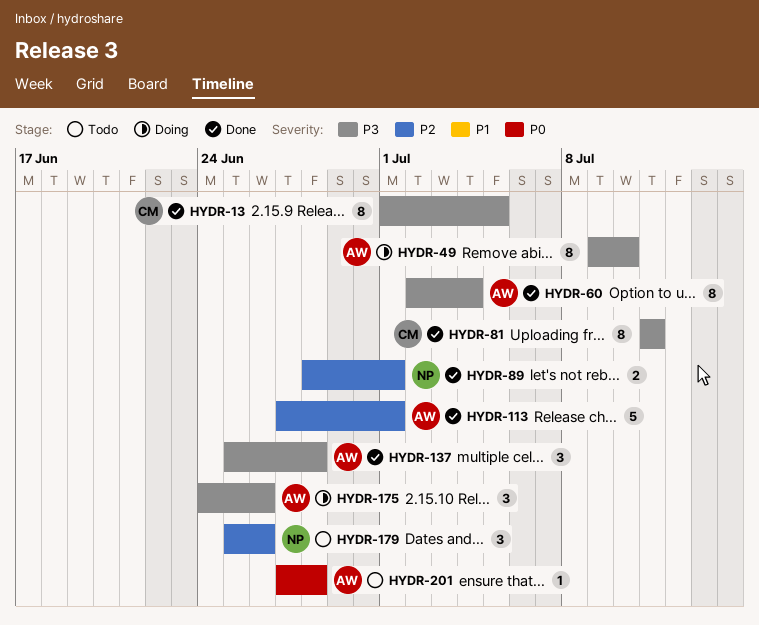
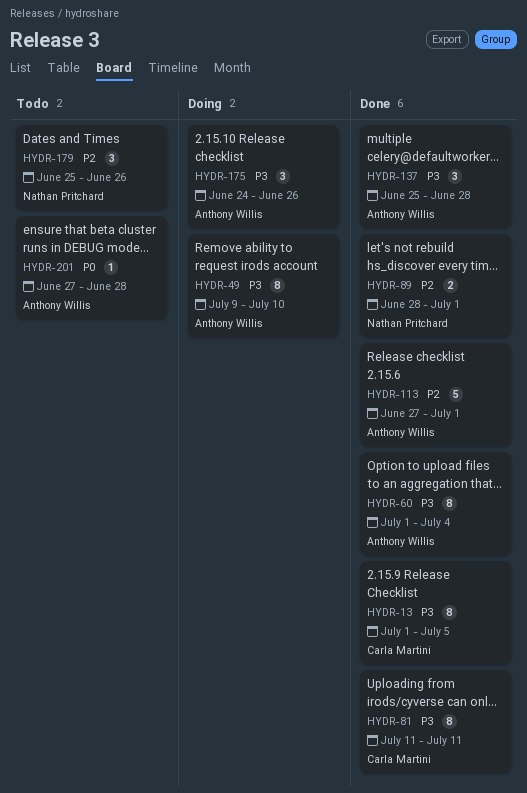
HYDR-60, start: Jul 2 -> Jul 1

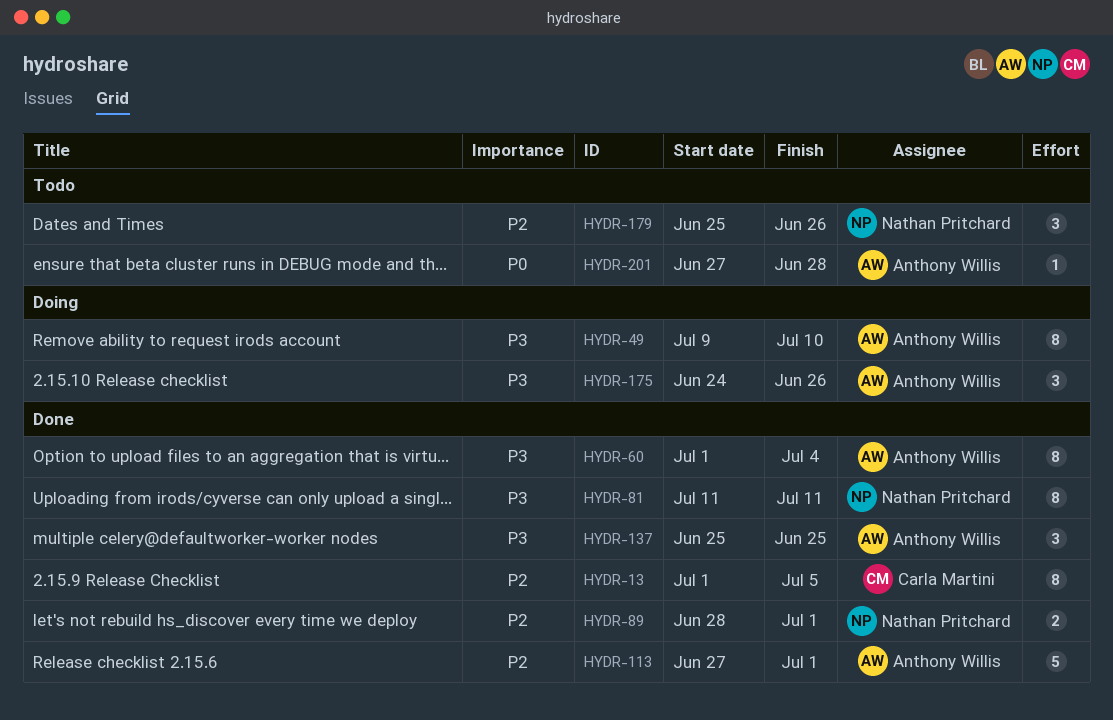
HYDR-13, priority: P3 -> P2
HYDR-81, owner: Carla Martini -> Nathan Pritchard
HYDR-137, due: Jun 28 -> Jun 25

